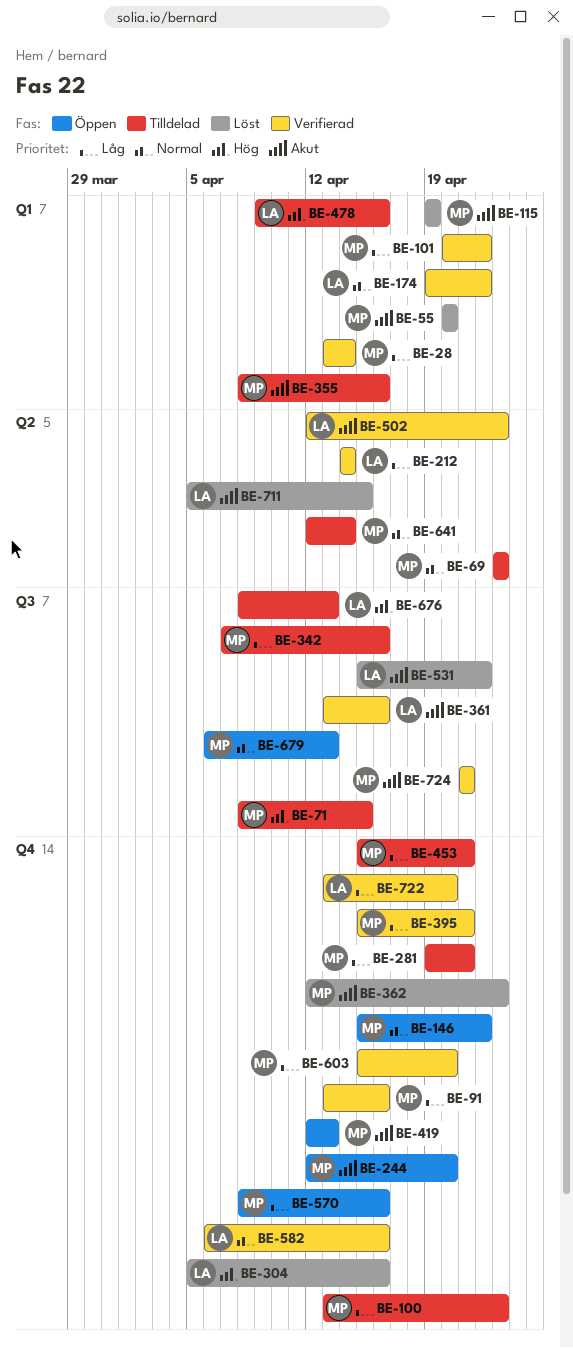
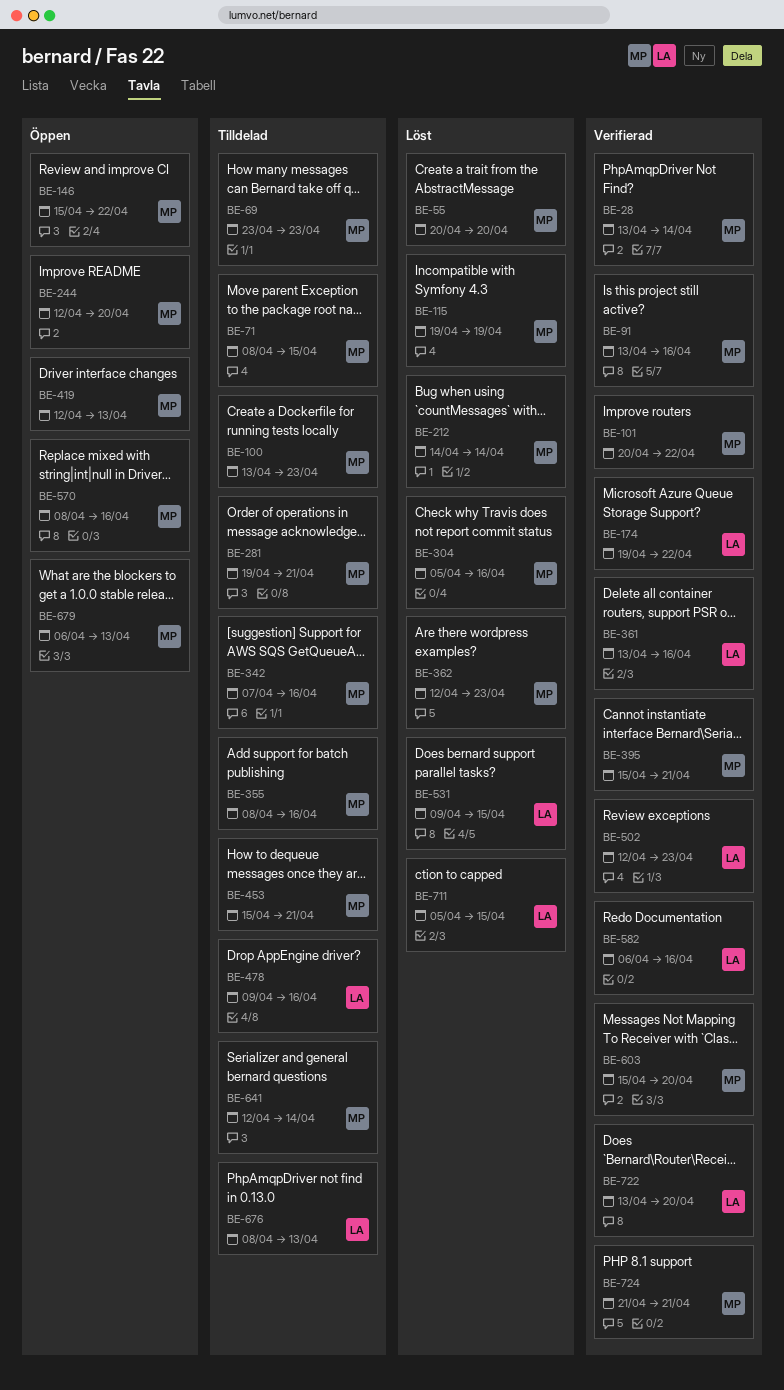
BE-212, status: Verifierad -> Löst
BE-212, owner: LA -> MP
BE-304, owner: LA -> MP
BE-531, start: Apr 15 -> Apr 9
BE-531, due: Apr 22 -> Apr 15

